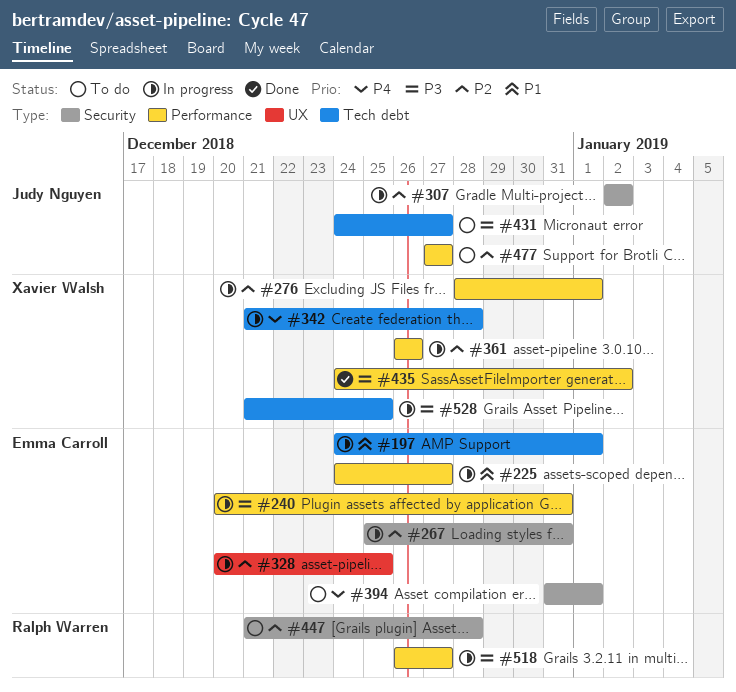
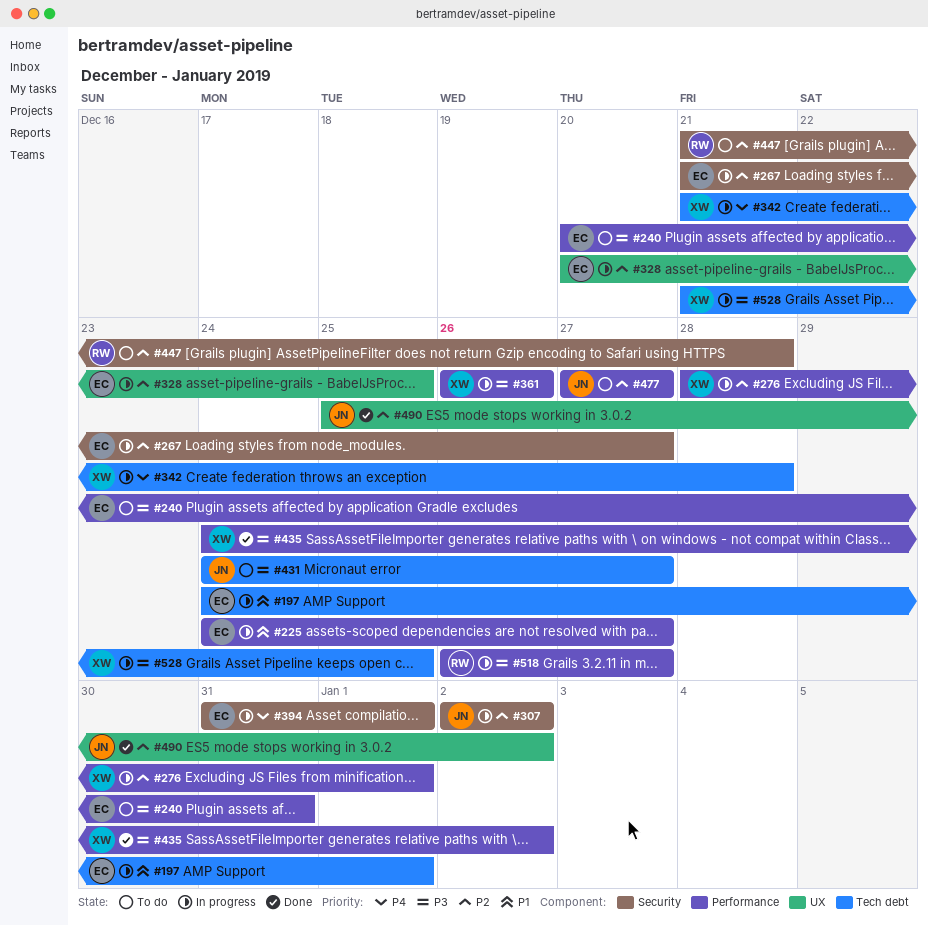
#240, status: In progress -> To do
#267, start: Dec 25 -> Dec 21
#267, due: Dec 31 -> Dec 27
#361, priority: P2 -> P3
#394, status: To do -> In progress
#490: none -> present

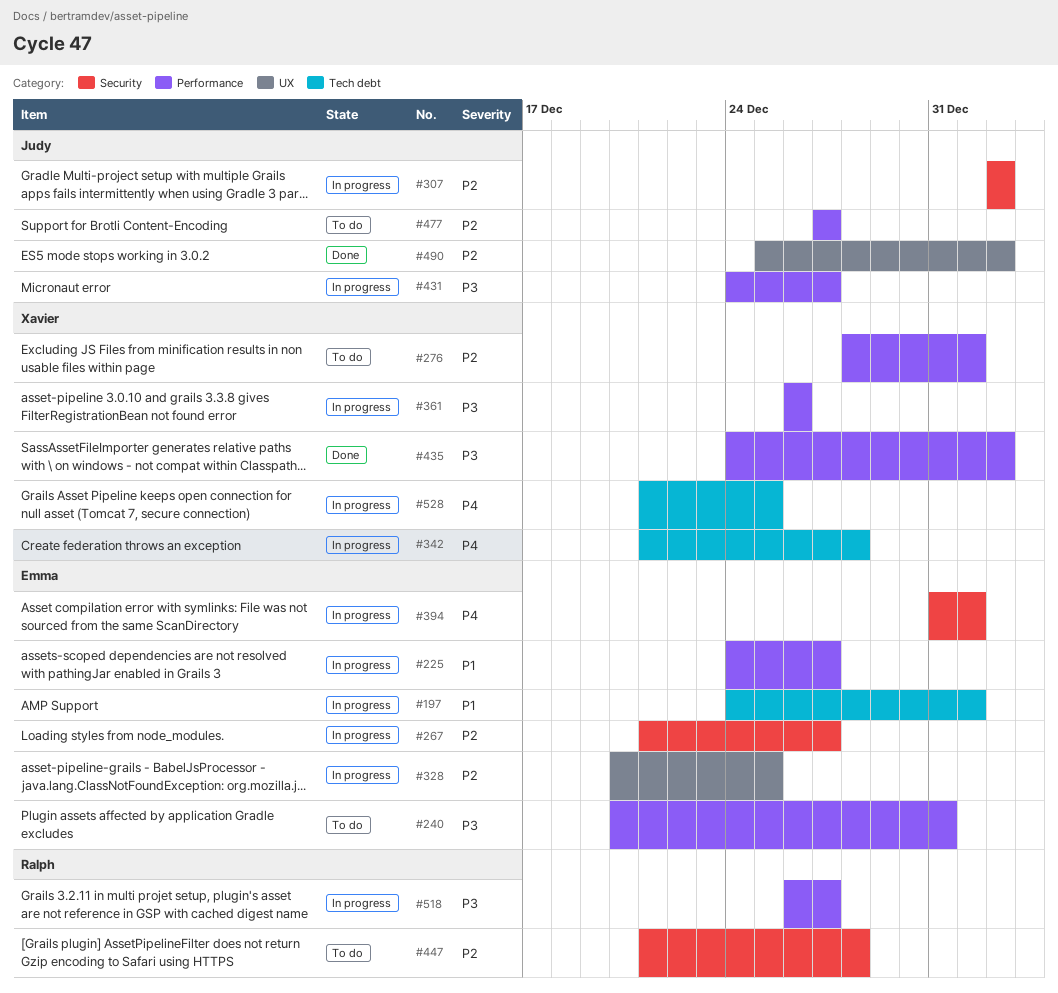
#276, status: In progress -> To do
#431, status: To do -> In progress
#431, label: Tech debt -> Performance
#528, priority: P3 -> P4

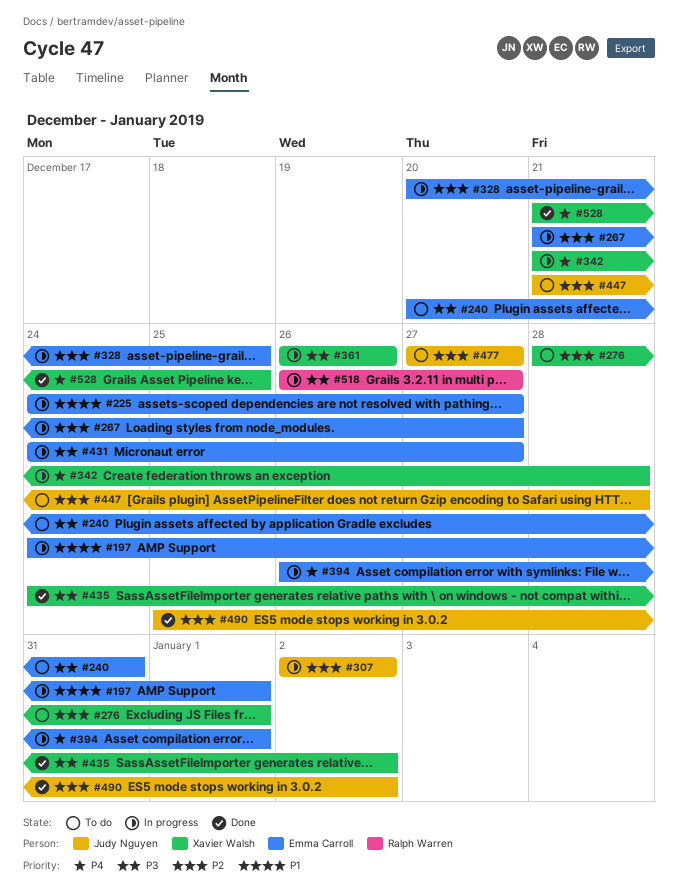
#394, start: Dec 31 -> Dec 26
#431, owner: Judy Nguyen -> Emma Carroll
#447, owner: Ralph Warren -> Judy Nguyen
#528, status: In progress -> Done

